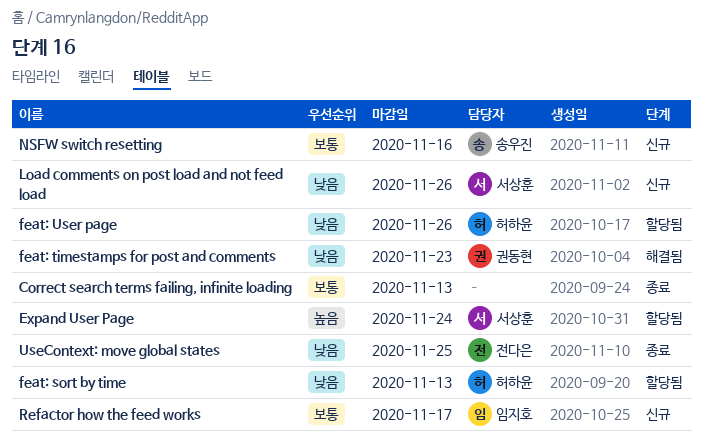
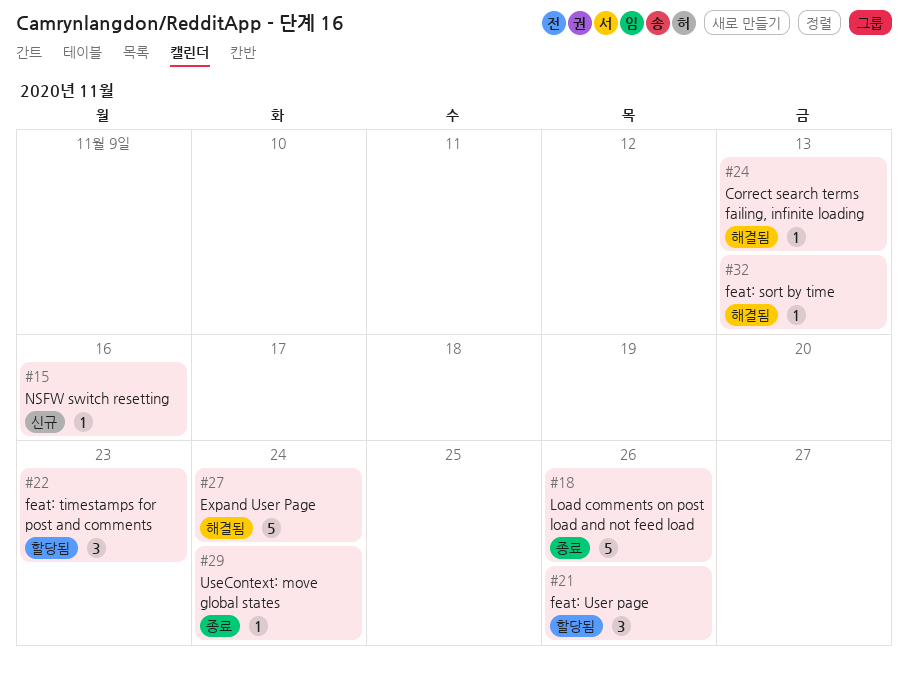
Correct search terms failing, infinite loading, status: 종료 -> 해결됨
Expand User Page, status: 할당됨 -> 해결됨
feat: sort by time, status: 할당됨 -> 해결됨
feat: timestamps for post and comments, status: 해결됨 -> 할당됨
Load comments on post load and not feed load, status: 신규 -> 종료
Refactor how the feed works: present -> none
UseContext: move global states, due: Nov 25 -> Nov 24

